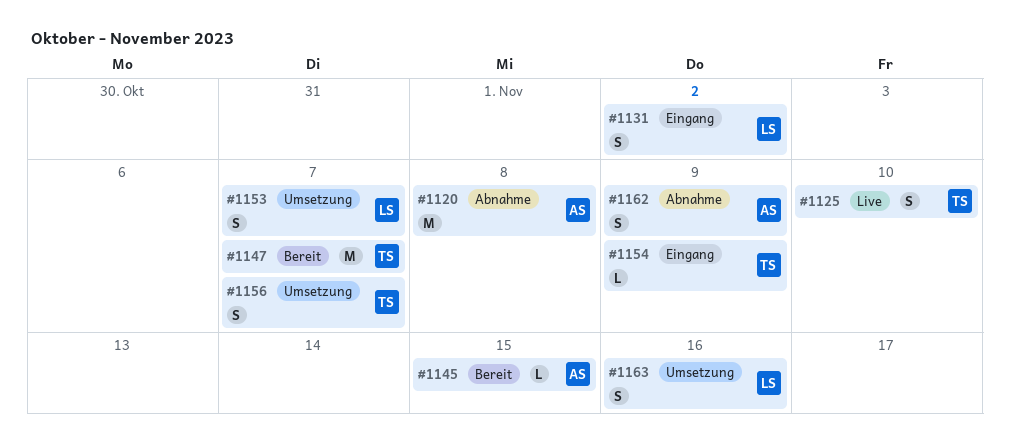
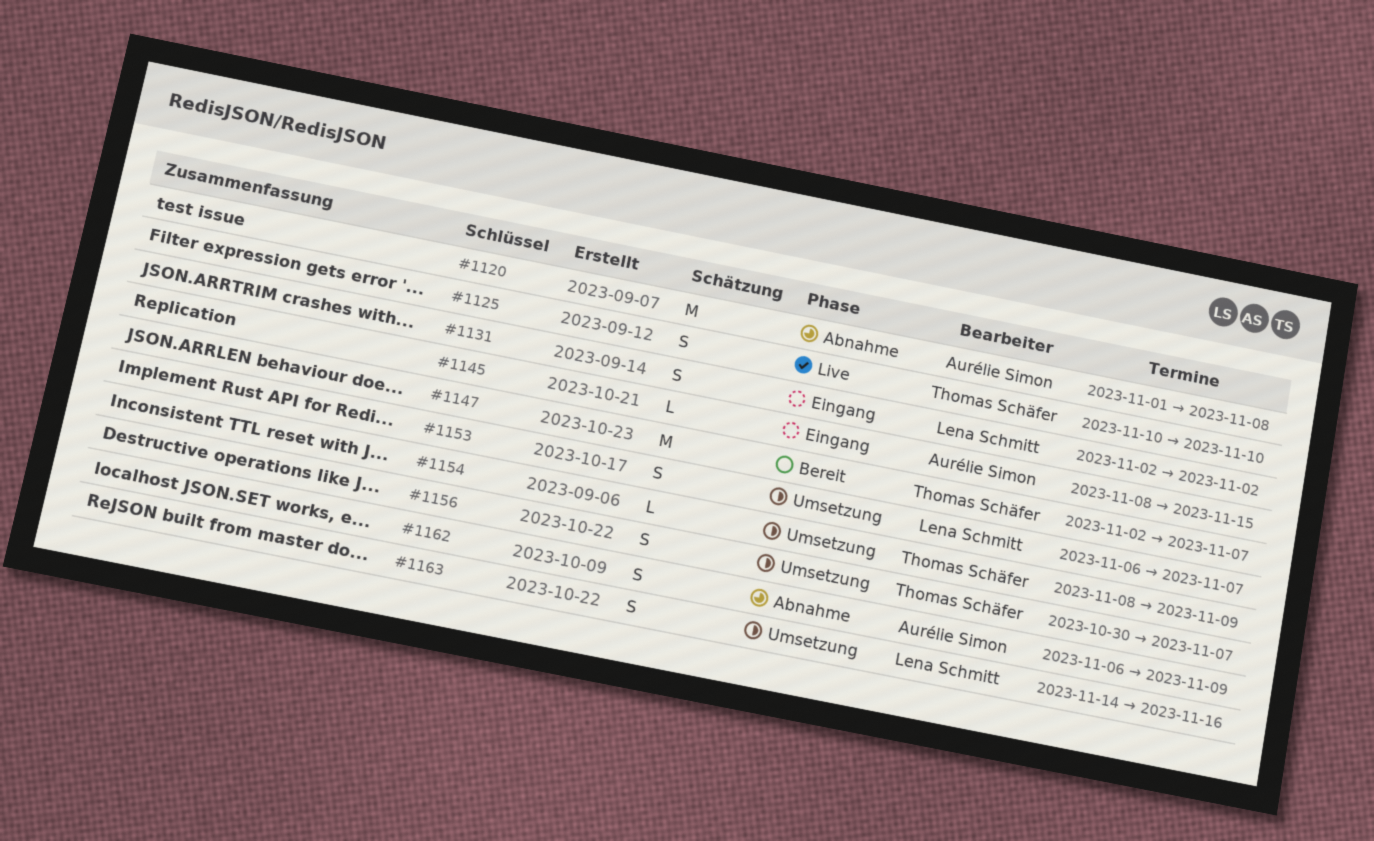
#1145, status: Bereit -> Eingang
#1154, status: Eingang -> Umsetzung

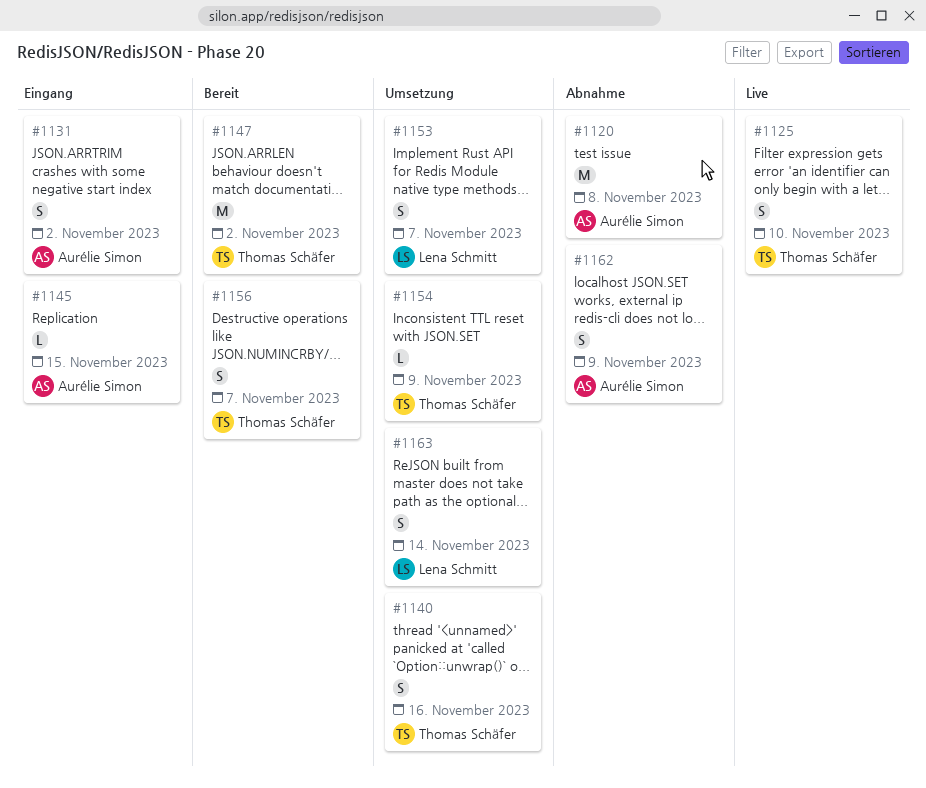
#1131, owner: Lena Schmitt -> Aurélie Simon
#1140: none -> present
#1147, due: Nov 7 -> Nov 2
#1156, status: Umsetzung -> Bereit
#1163, due: Nov 16 -> Nov 14

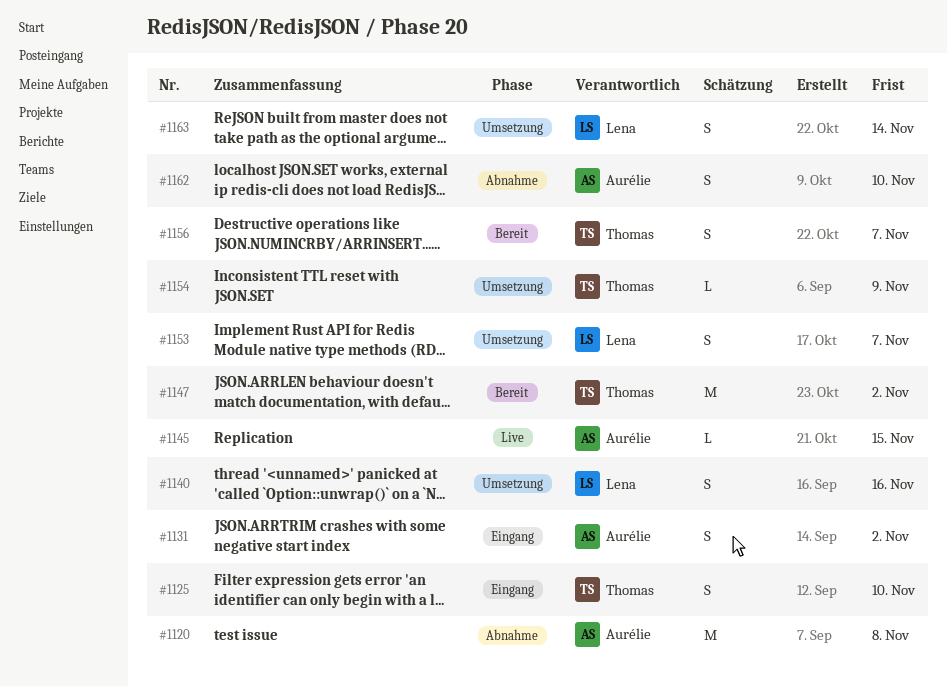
#1125, status: Live -> Eingang
#1140, owner: Thomas Schäfer -> Lena Schmitt
#1145, status: Eingang -> Live
#1162, due: Nov 9 -> Nov 10

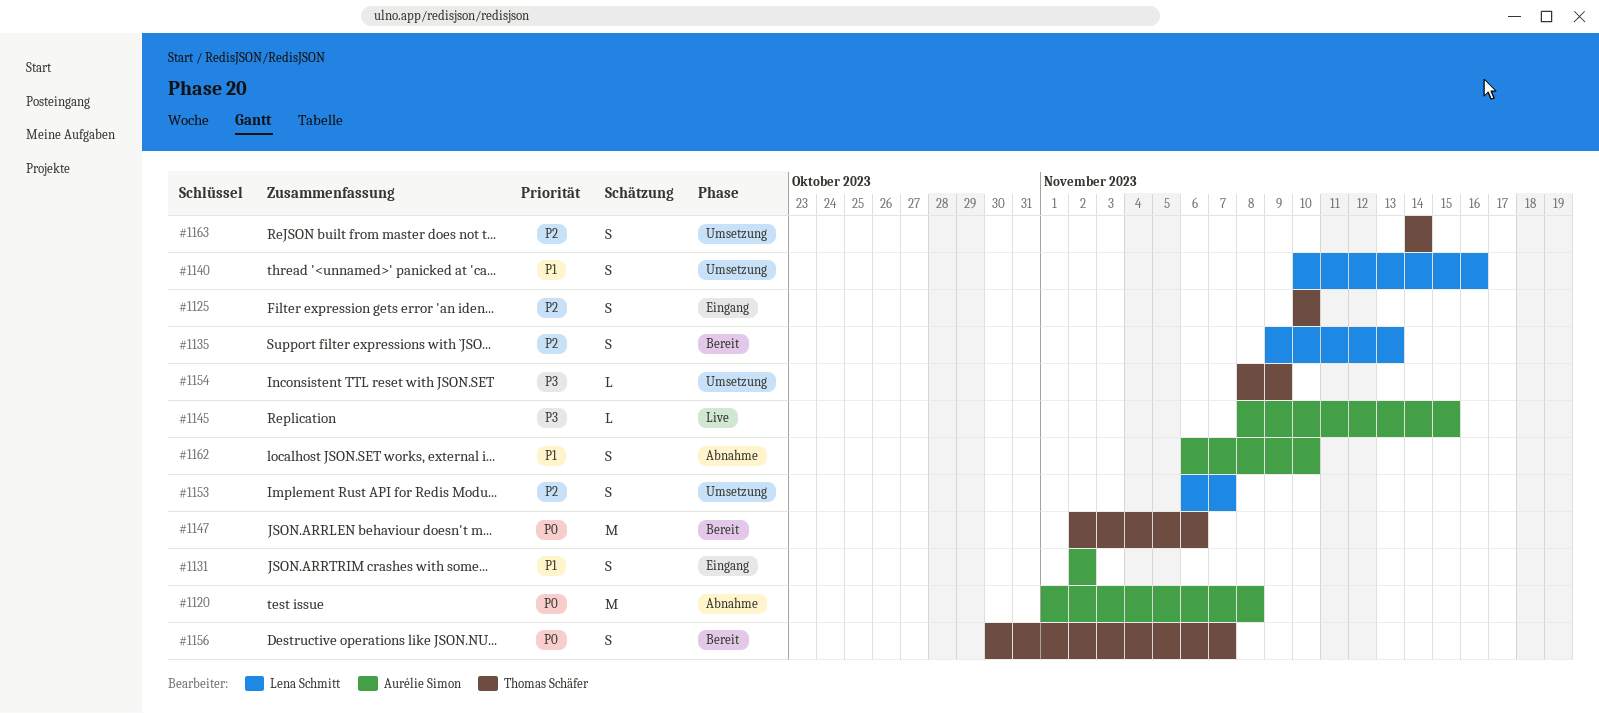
#1135: none -> present
#1147, due: Nov 2 -> Nov 6
#1163, owner: Lena Schmitt -> Thomas Schäfer

